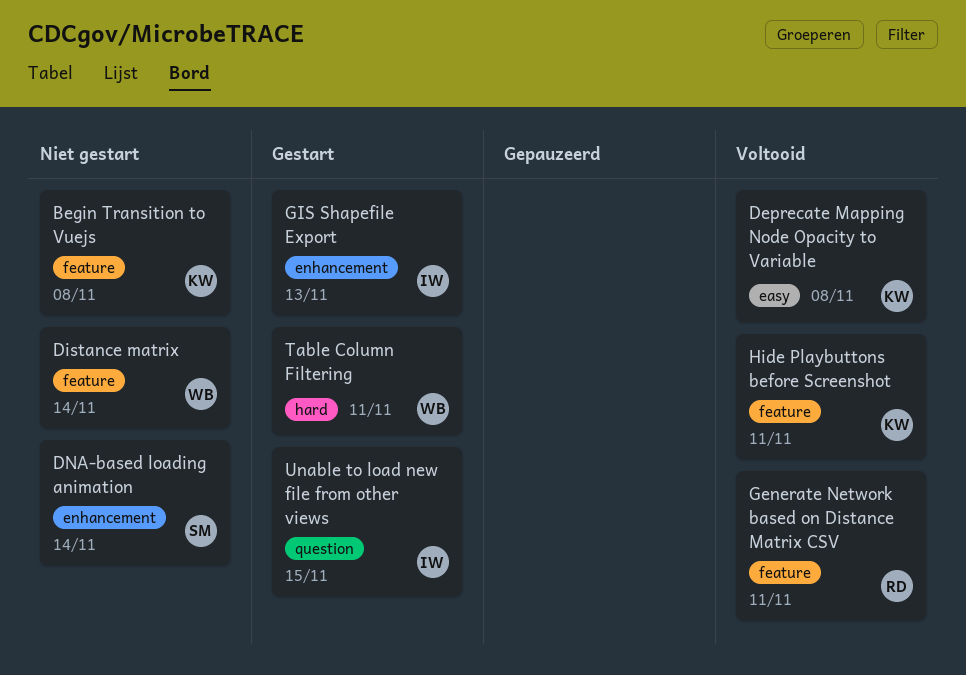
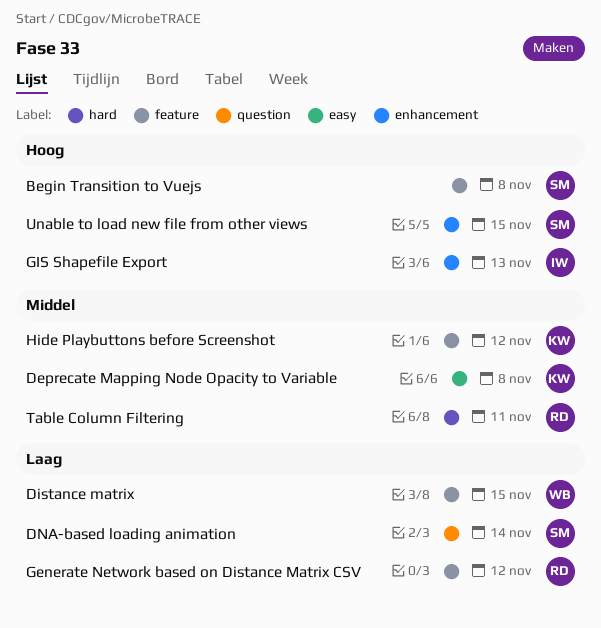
Begin Transition to Vuejs, owner: KW -> SM
Distance matrix, due: Nov 14 -> Nov 15
DNA-based loading animation, label: enhancement -> question
Generate Network based on Distance Matrix CSV, due: Nov 11 -> Nov 12
Hide Playbuttons before Screenshot, due: Nov 11 -> Nov 12
Table Column Filtering, owner: WB -> RD
Unable to load new file from other views, owner: IW -> SM
Unable to load new file from other views, label: question -> enhancement

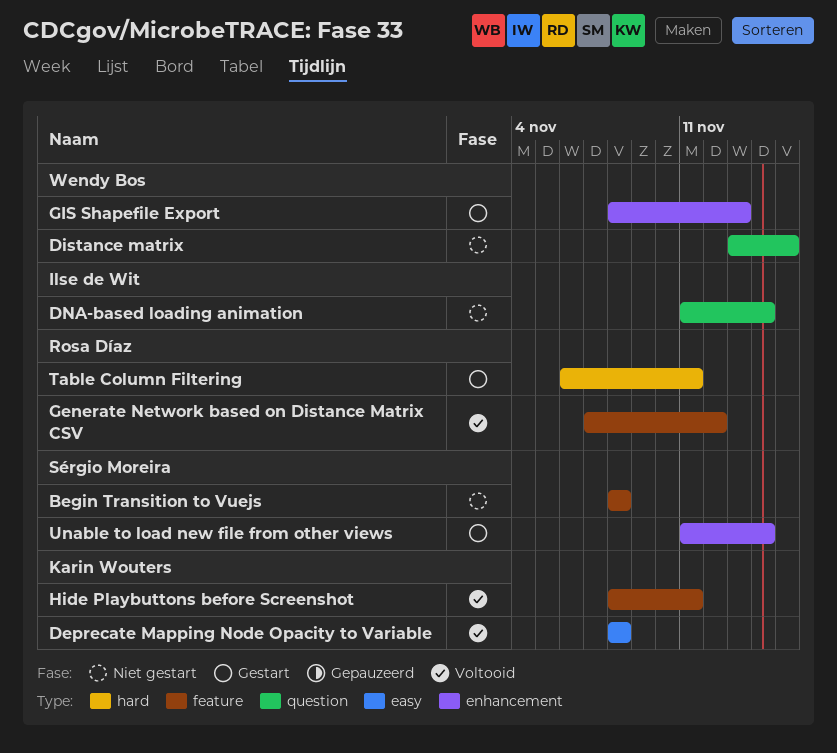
Distance matrix, label: feature -> question
DNA-based loading animation, owner: Sérgio Moreira -> Ilse de Wit
GIS Shapefile Export, owner: Ilse de Wit -> Wendy Bos
Hide Playbuttons before Screenshot, due: Nov 12 -> Nov 11
Unable to load new file from other views, due: Nov 15 -> Nov 14

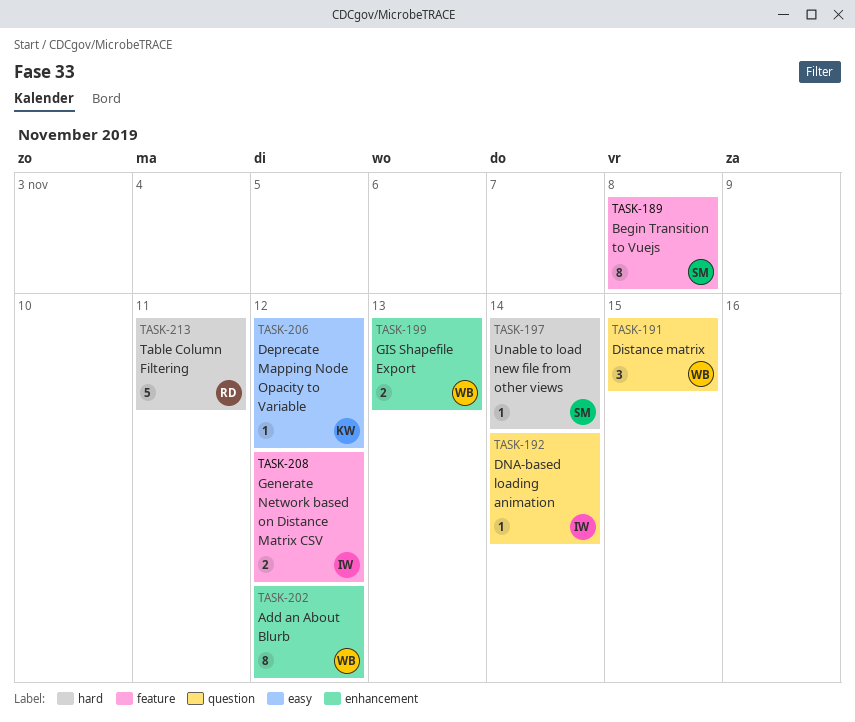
Add an About Blurb: none -> present
Deprecate Mapping Node Opacity to Variable, due: Nov 8 -> Nov 12
Generate Network based on Distance Matrix CSV, owner: Rosa Díaz -> Ilse de Wit
Hide Playbuttons before Screenshot: present -> none
Unable to load new file from other views, label: enhancement -> hard

